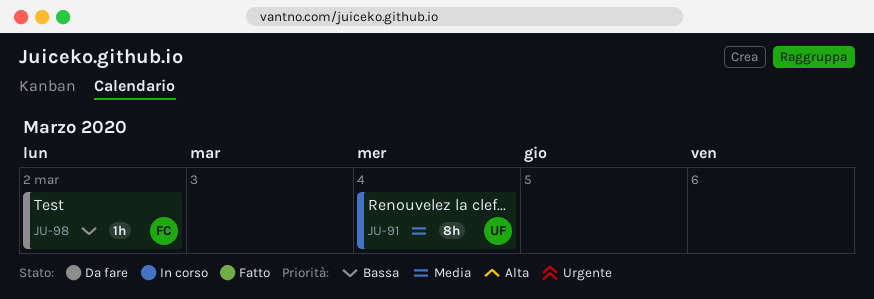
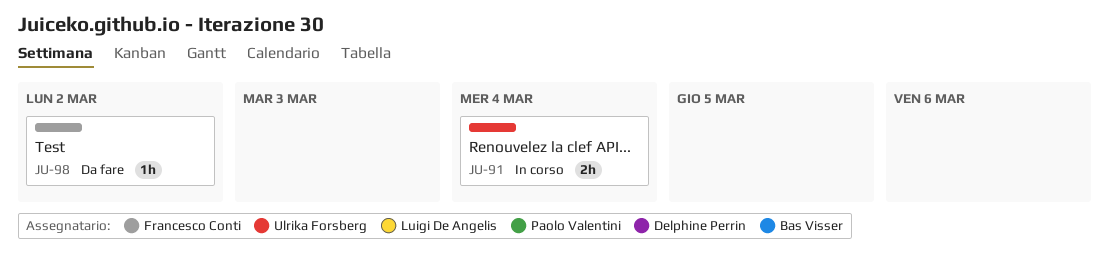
JU-91, estimate: 8h -> 2h

